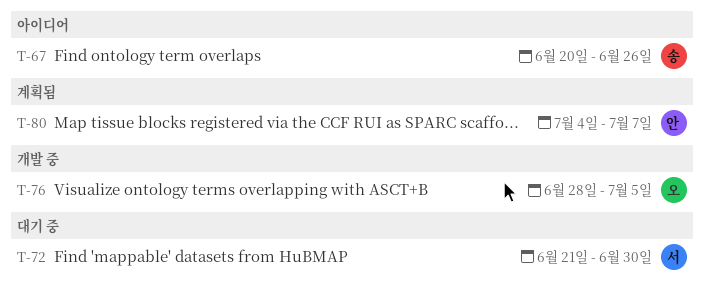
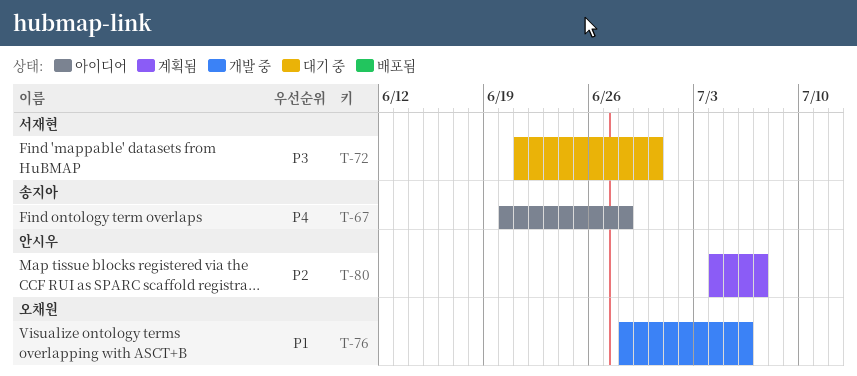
T-67, due: Jun 26 -> Jun 28
T-76, due: Jul 5 -> Jul 6

